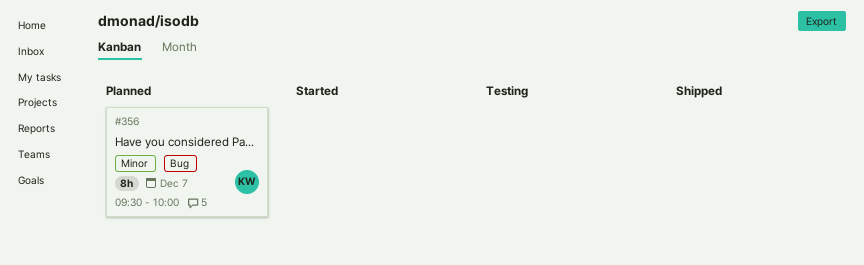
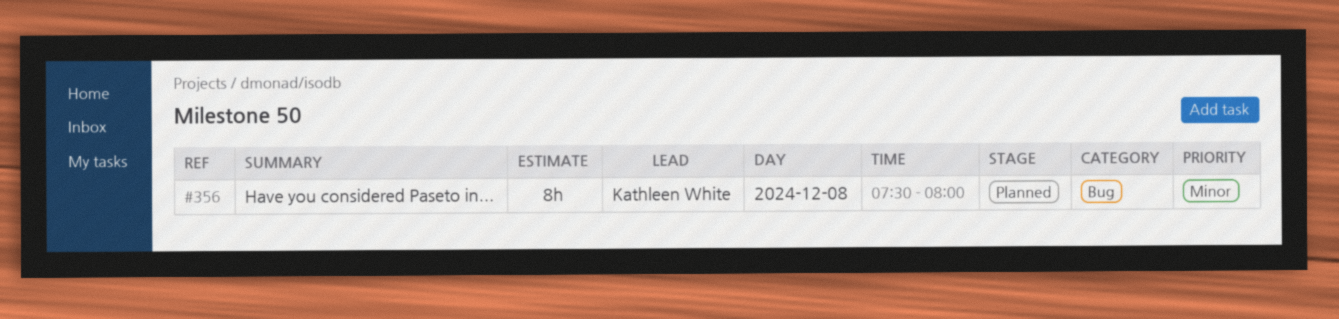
#356, day: Dec 7 -> Dec 8
#356, begins: 09:30 -> 07:30
#356, ends: 10:00 -> 08:00

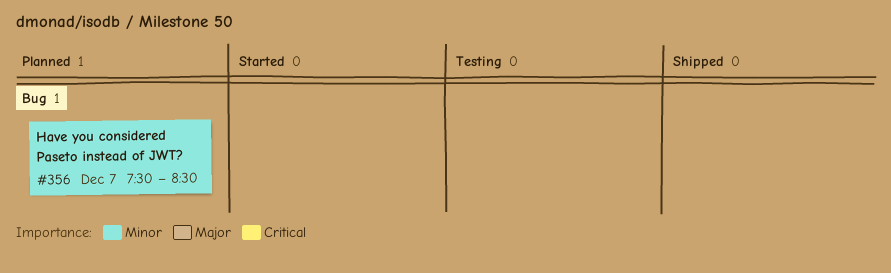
#356, day: Dec 8 -> Dec 7
#356, ends: 08:00 -> 08:30

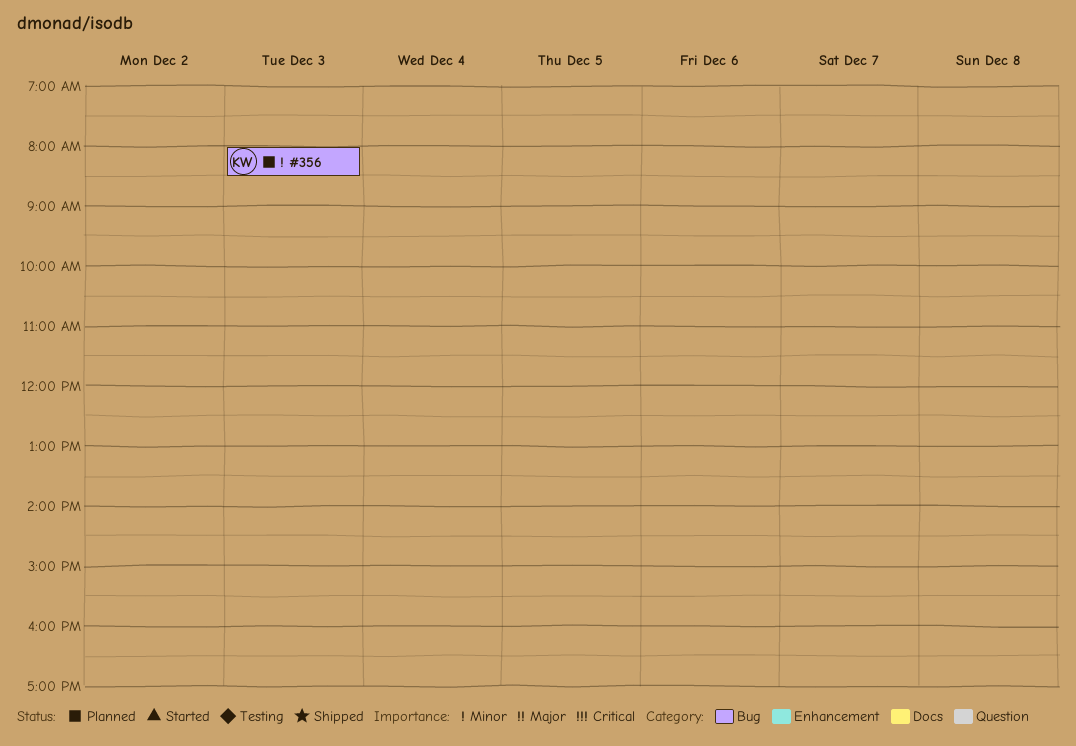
#356, day: Dec 7 -> Dec 3
#356, begins: 07:30 -> 08:00

